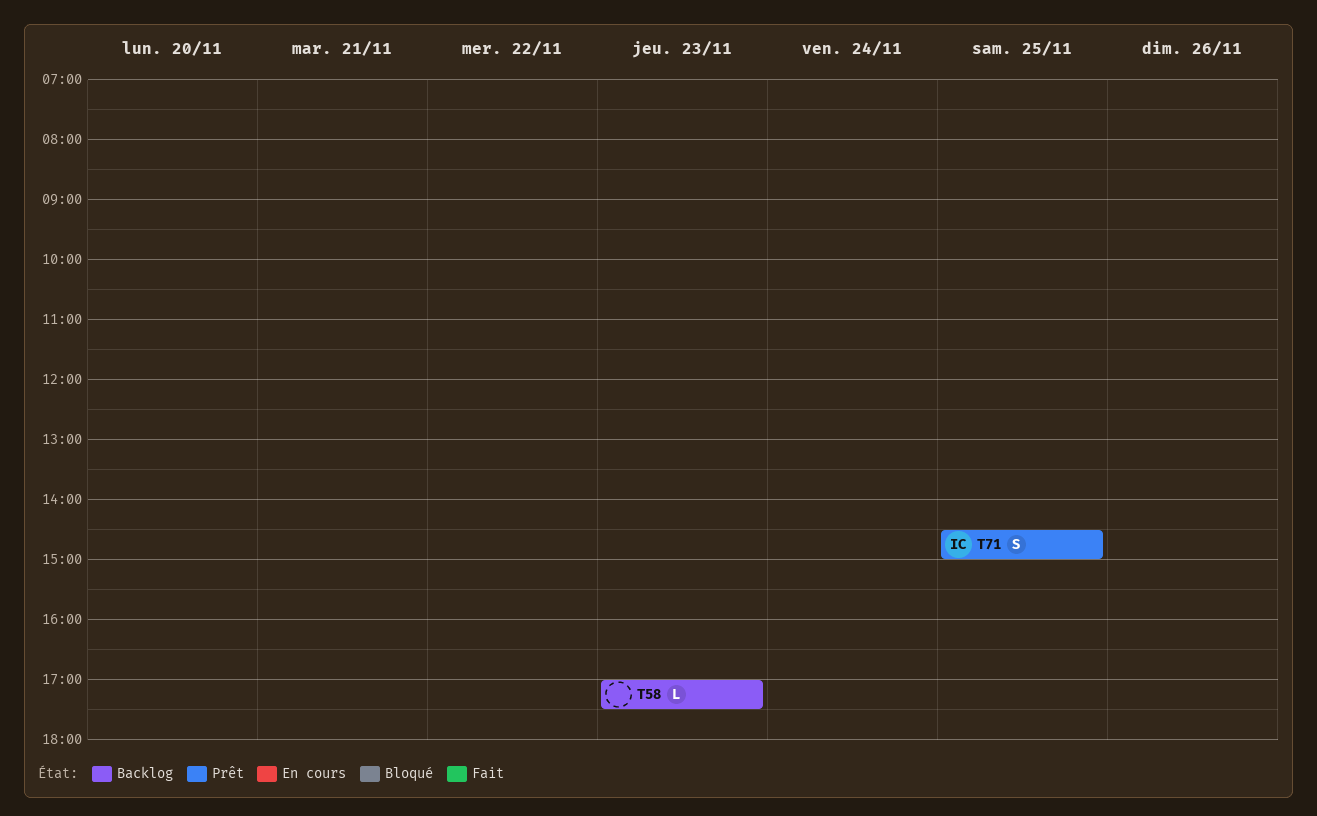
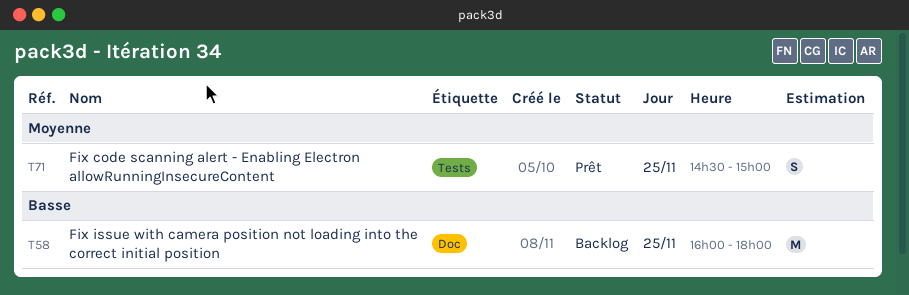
T58, estimate: L -> M
T58, day: Nov 23 -> Nov 25
T58, begins: 17:00 -> 16:00
T58, ends: 17:30 -> 18:00

